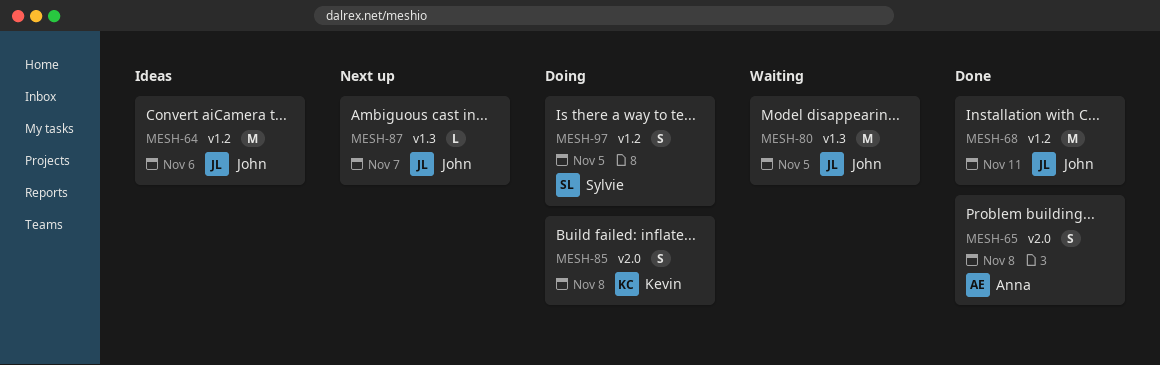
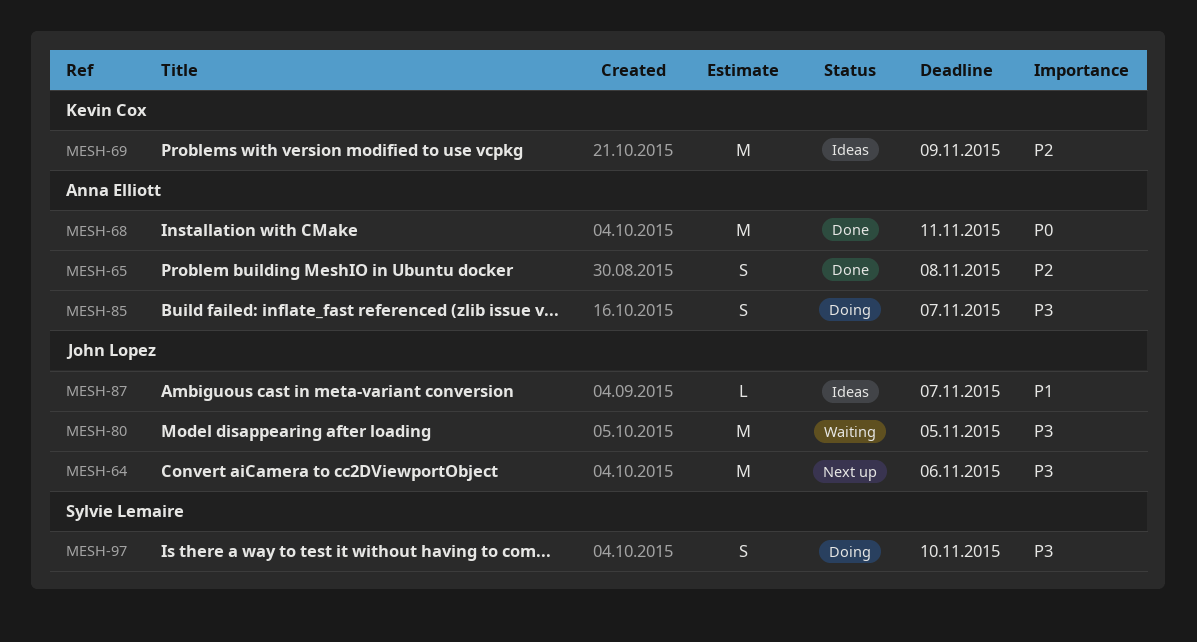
MESH-64, status: Ideas -> Next up
MESH-68, owner: John Lopez -> Anna Elliott
MESH-69: none -> present
MESH-85, owner: Kevin Cox -> Anna Elliott
MESH-85, due: Nov 8 -> Nov 7
MESH-87, status: Next up -> Ideas
MESH-97, due: Nov 5 -> Nov 10

